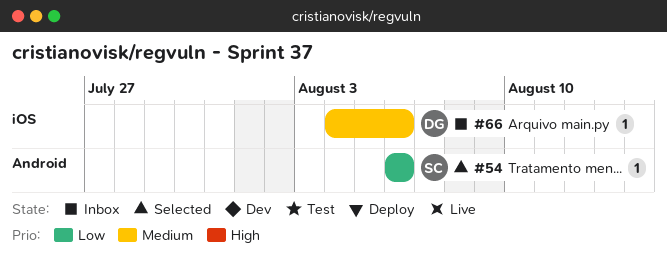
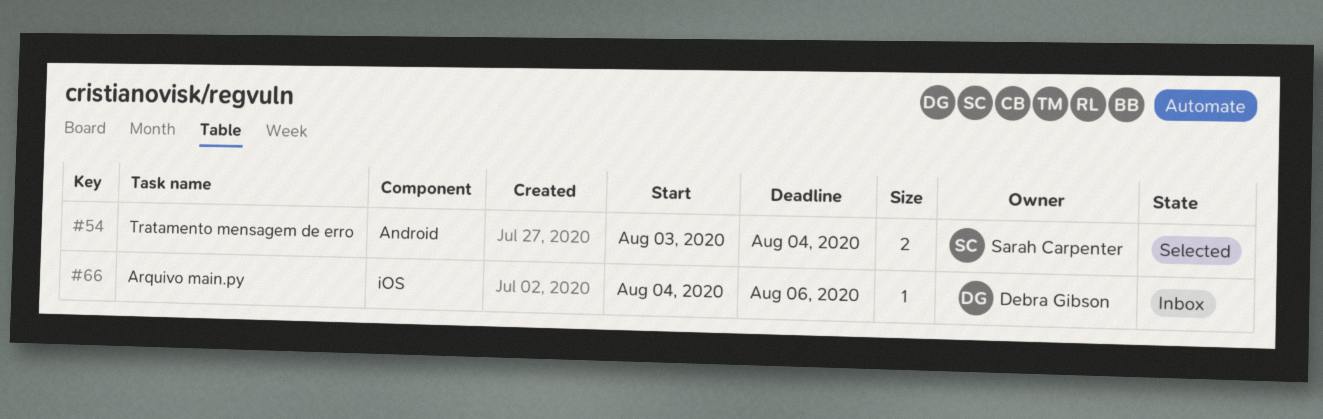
#54, estimate: 1 -> 2
#54, start: Aug 6 -> Aug 3
#54, due: Aug 6 -> Aug 4

